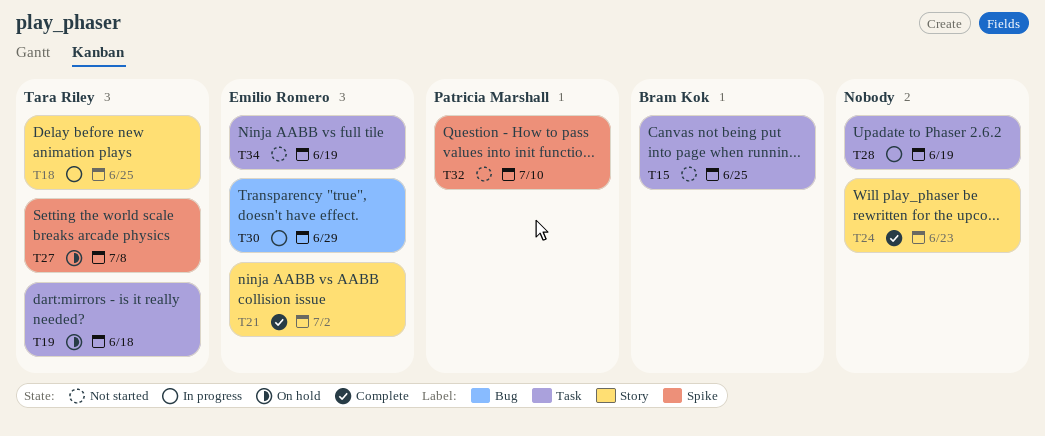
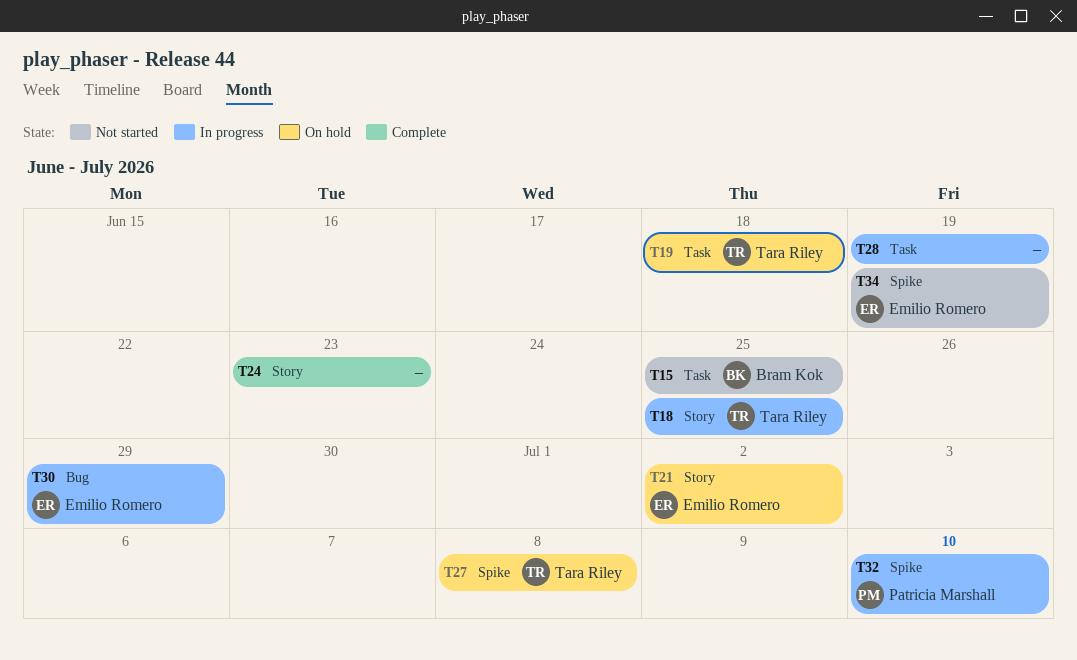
T21, status: Complete -> On hold
T32, status: Not started -> In progress
T34, label: Task -> Spike

